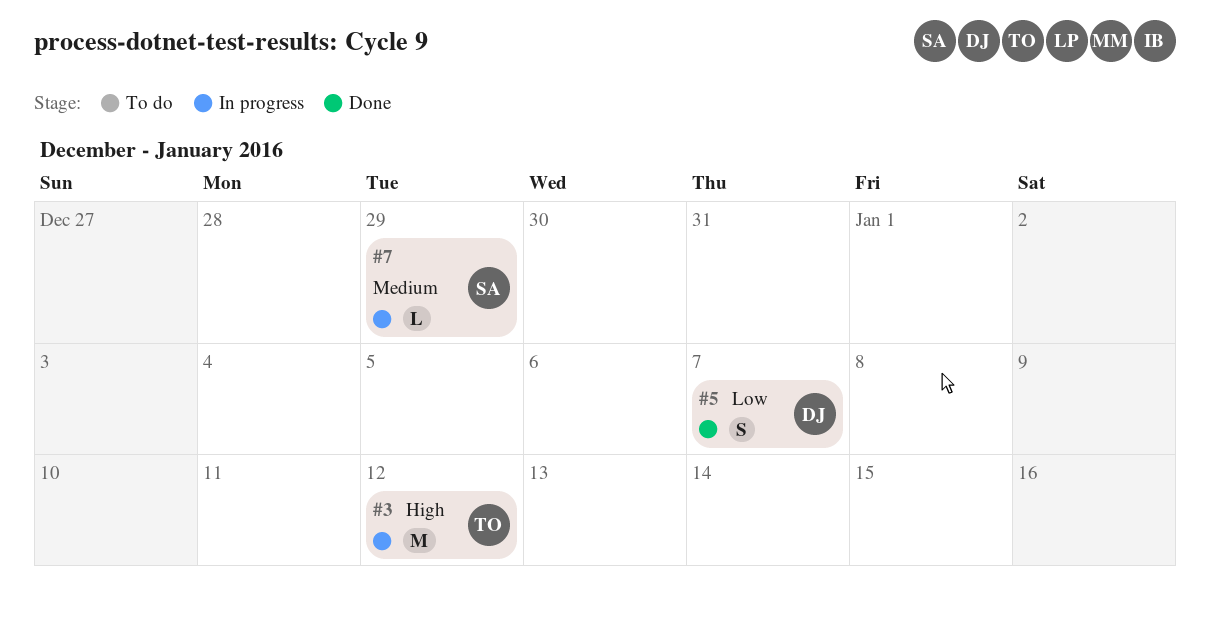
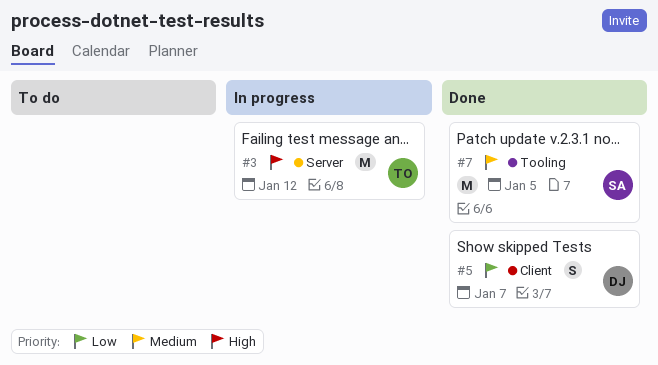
#7, status: In progress -> Done
#7, estimate: L -> M
#7, due: Dec 29 -> Jan 5

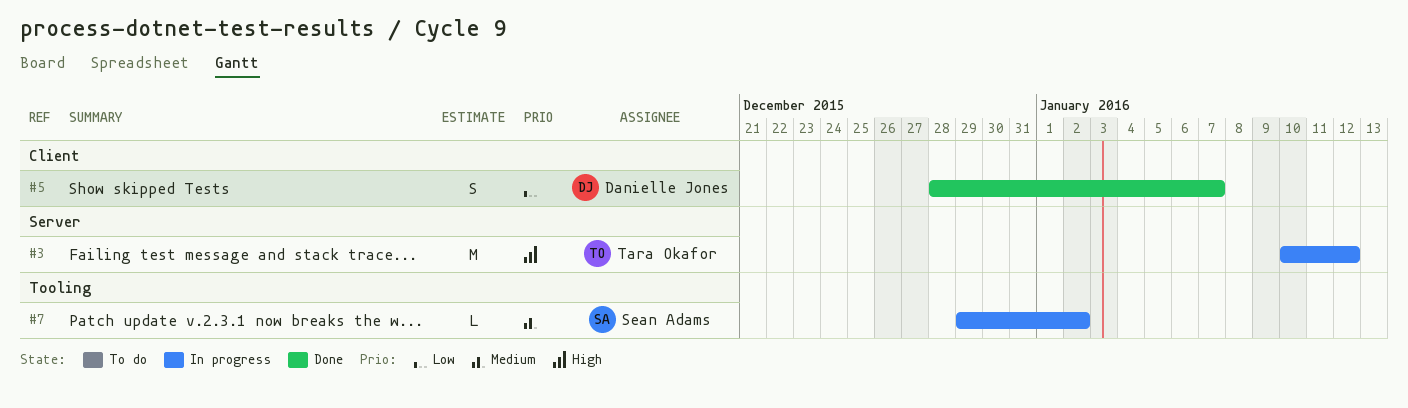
#7, status: Done -> In progress
#7, estimate: M -> L
#7, due: Jan 5 -> Jan 2

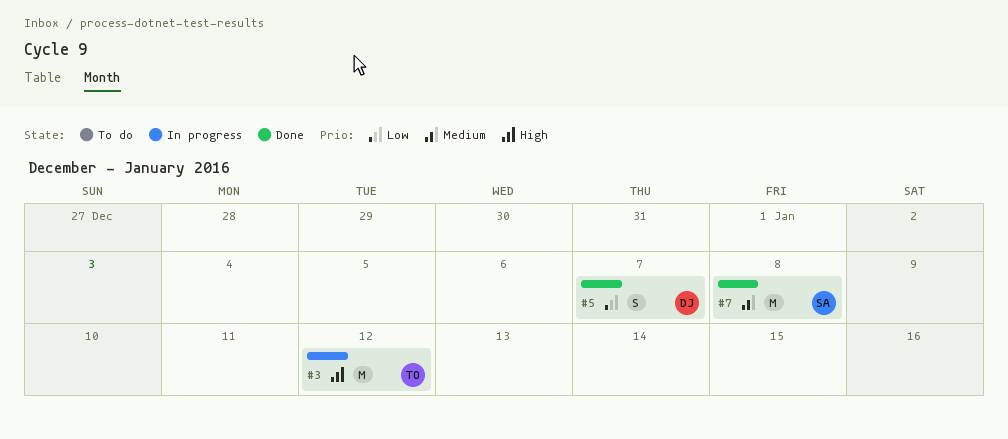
#7, status: In progress -> Done
#7, estimate: L -> M
#7, due: Jan 2 -> Jan 8

